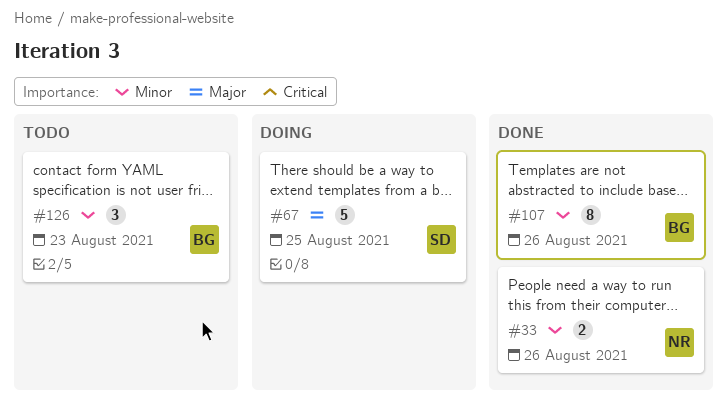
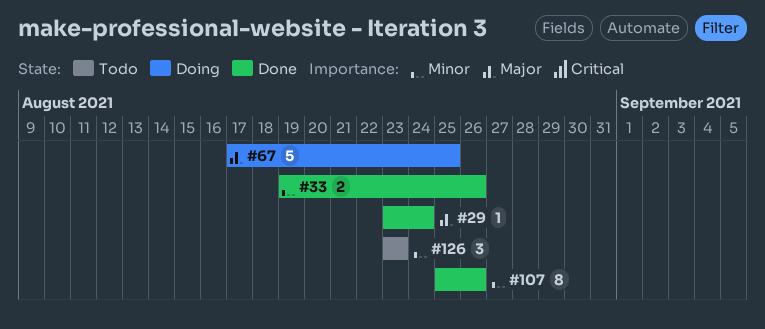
#29: none -> present

